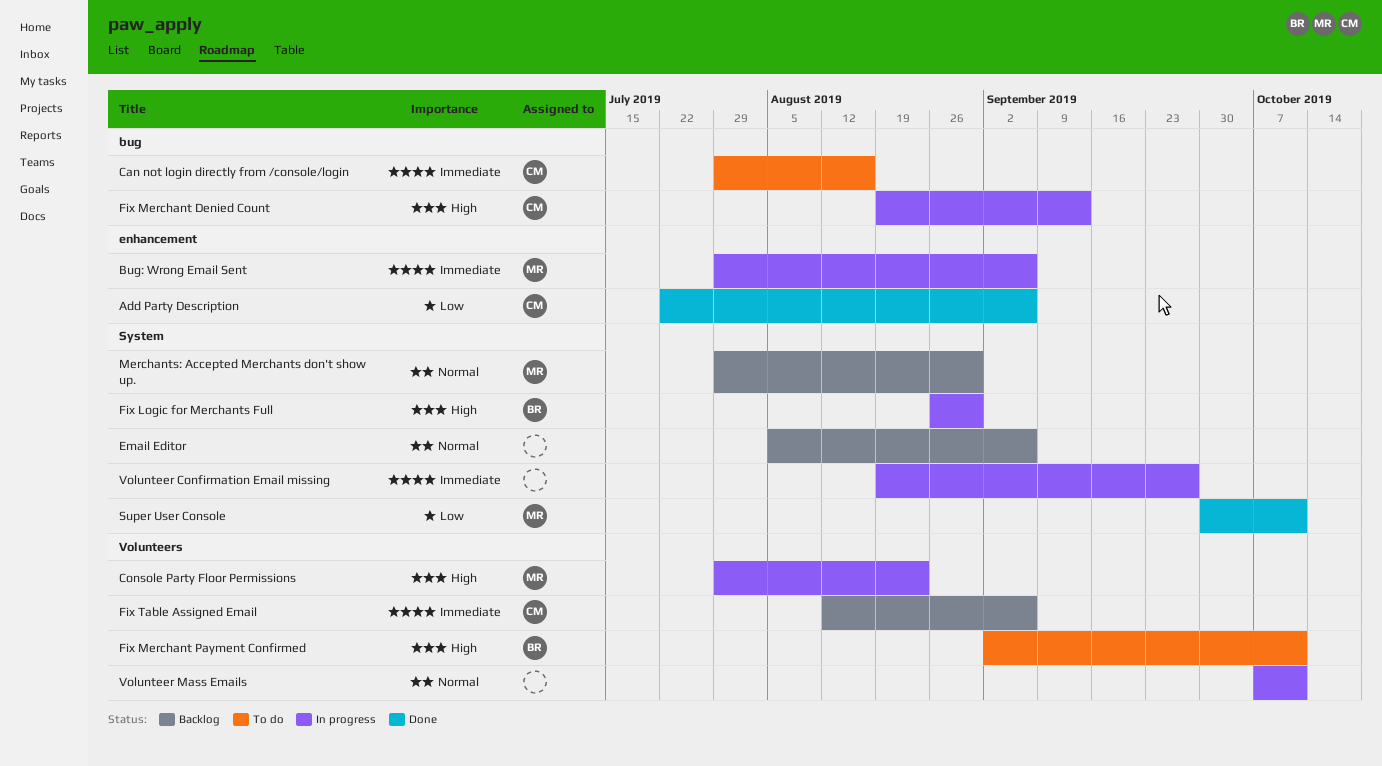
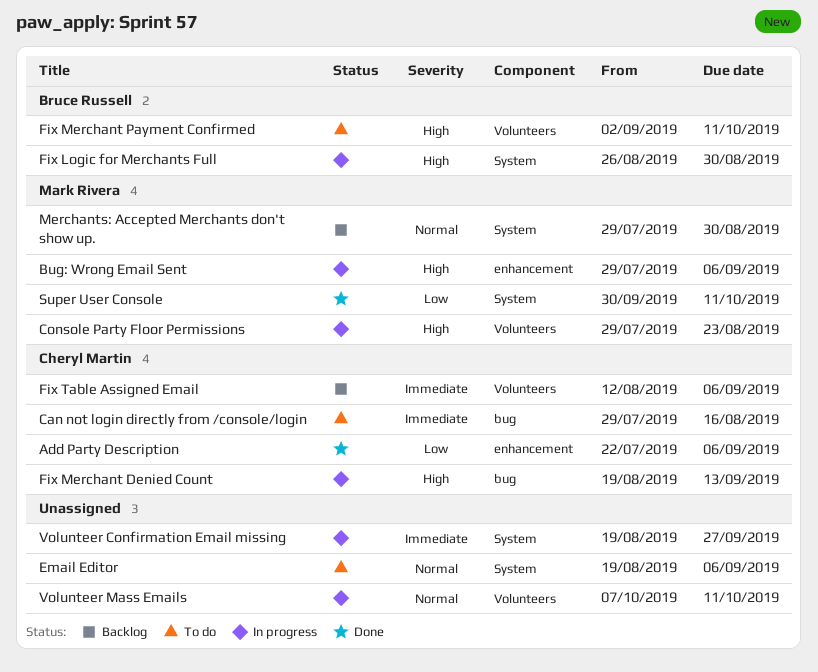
Bug: Wrong Email Sent, priority: Immediate -> High
Email Editor, status: Backlog -> To do
Email Editor, start: Aug 5 -> Aug 19

